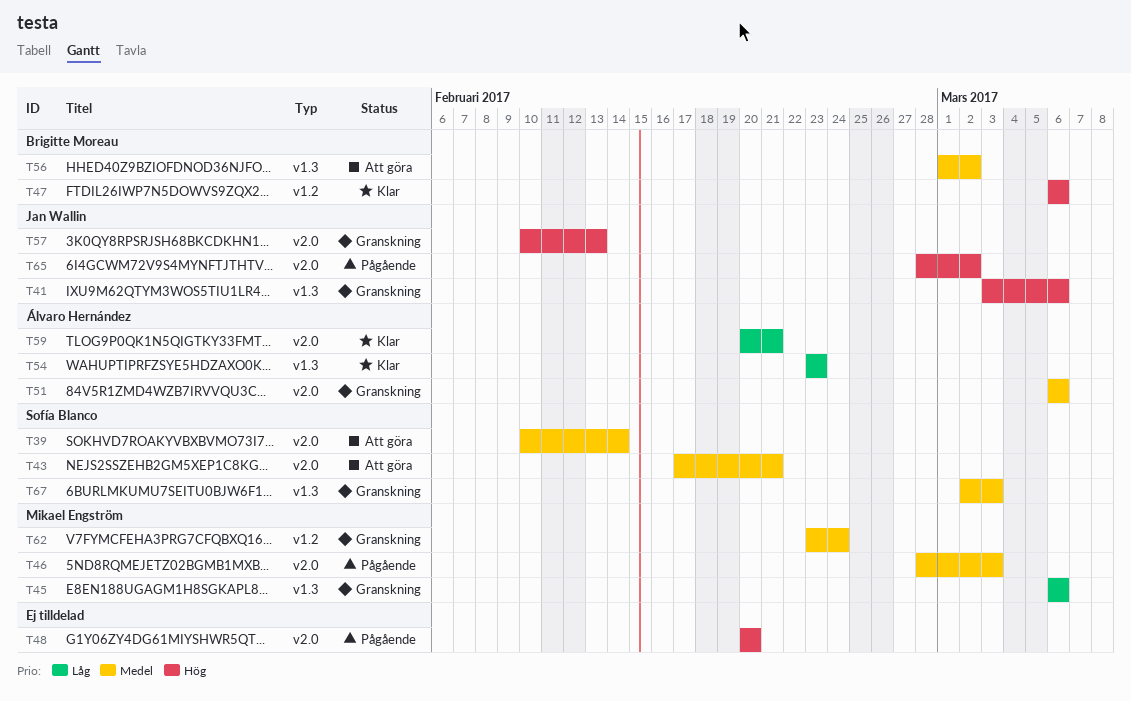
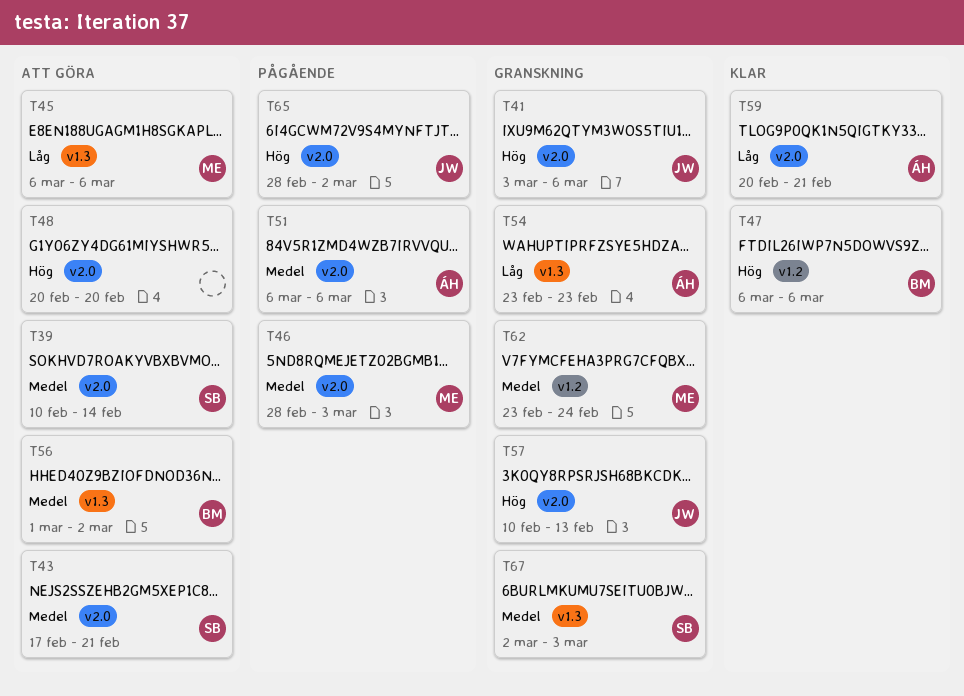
T41, label: v1.3 -> v2.0
T45, status: Granskning -> Att göra
T48, status: Pågående -> Att göra
T51, status: Granskning -> Pågående
T54, status: Klar -> Granskning

